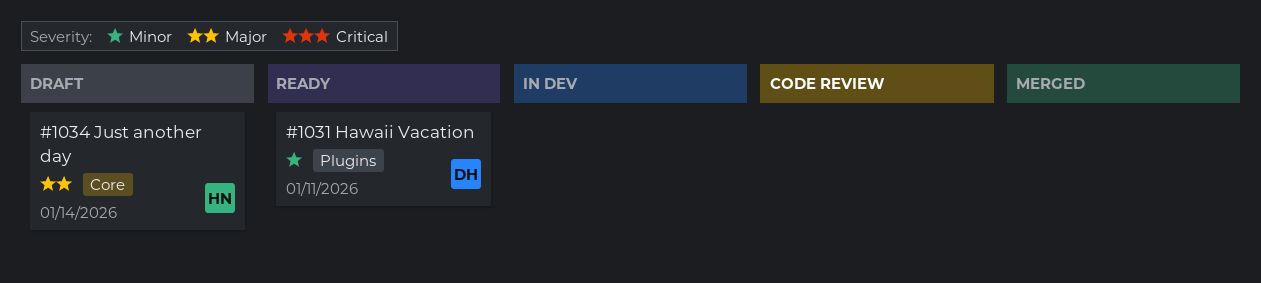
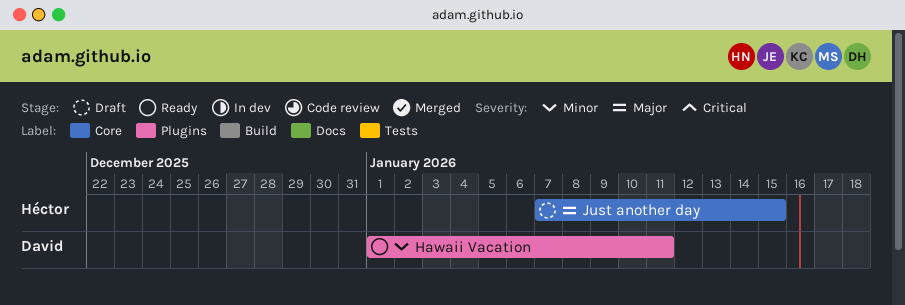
Just another day, due: Jan 14 -> Jan 15

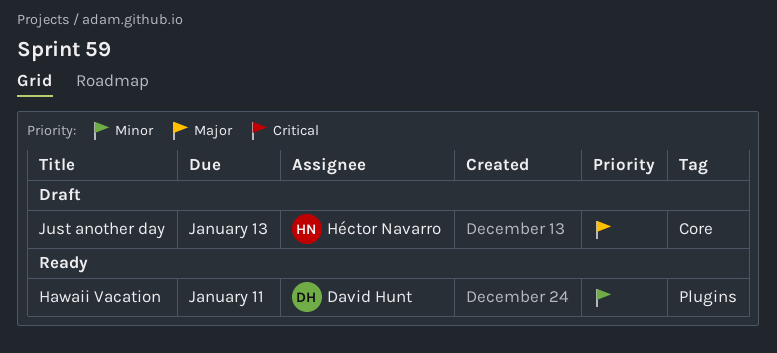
Just another day, due: Jan 15 -> Jan 13

